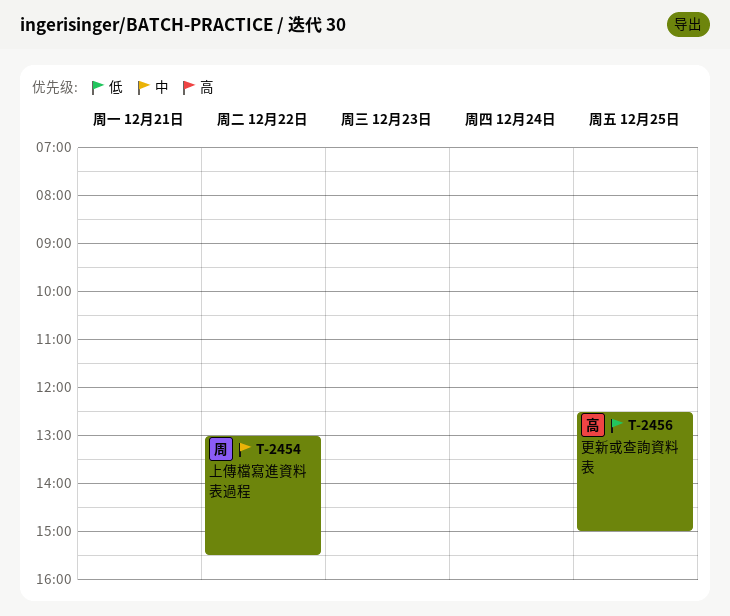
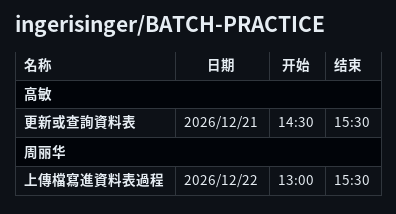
更新或查詢資料表, day: Dec 25 -> Dec 21
更新或查詢資料表, begins: 12:30 -> 14:30
更新或查詢資料表, ends: 15:00 -> 15:30

